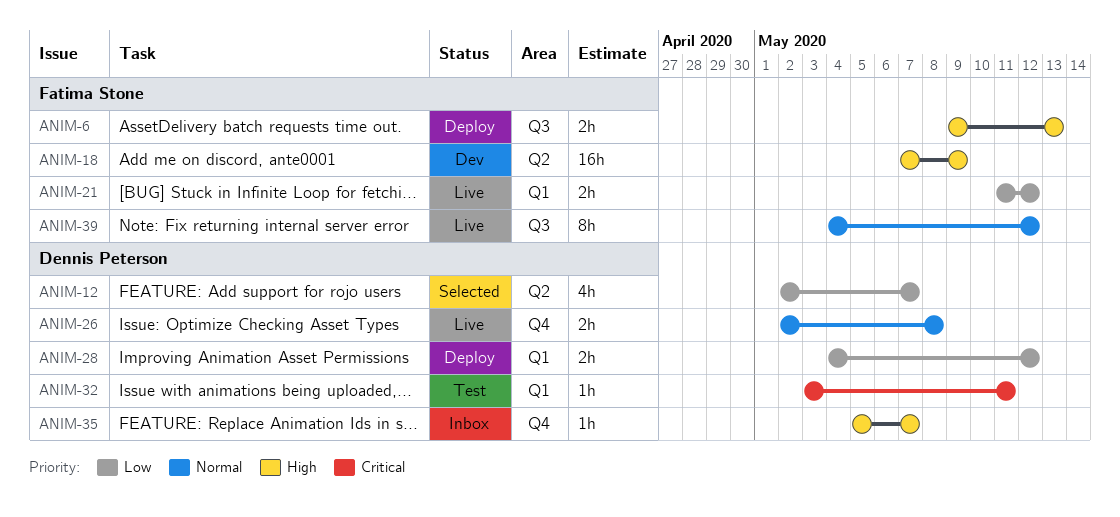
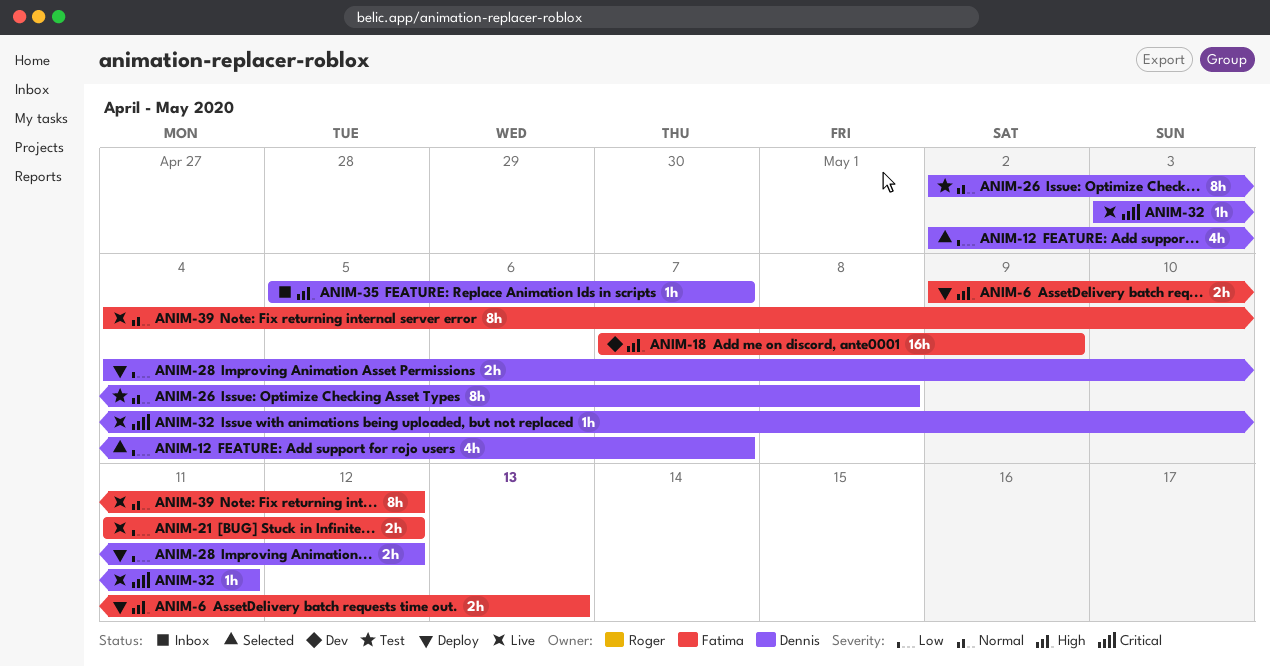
ANIM-26, status: Live -> Test
ANIM-26, estimate: 2h -> 8h
ANIM-32, status: Test -> Live

